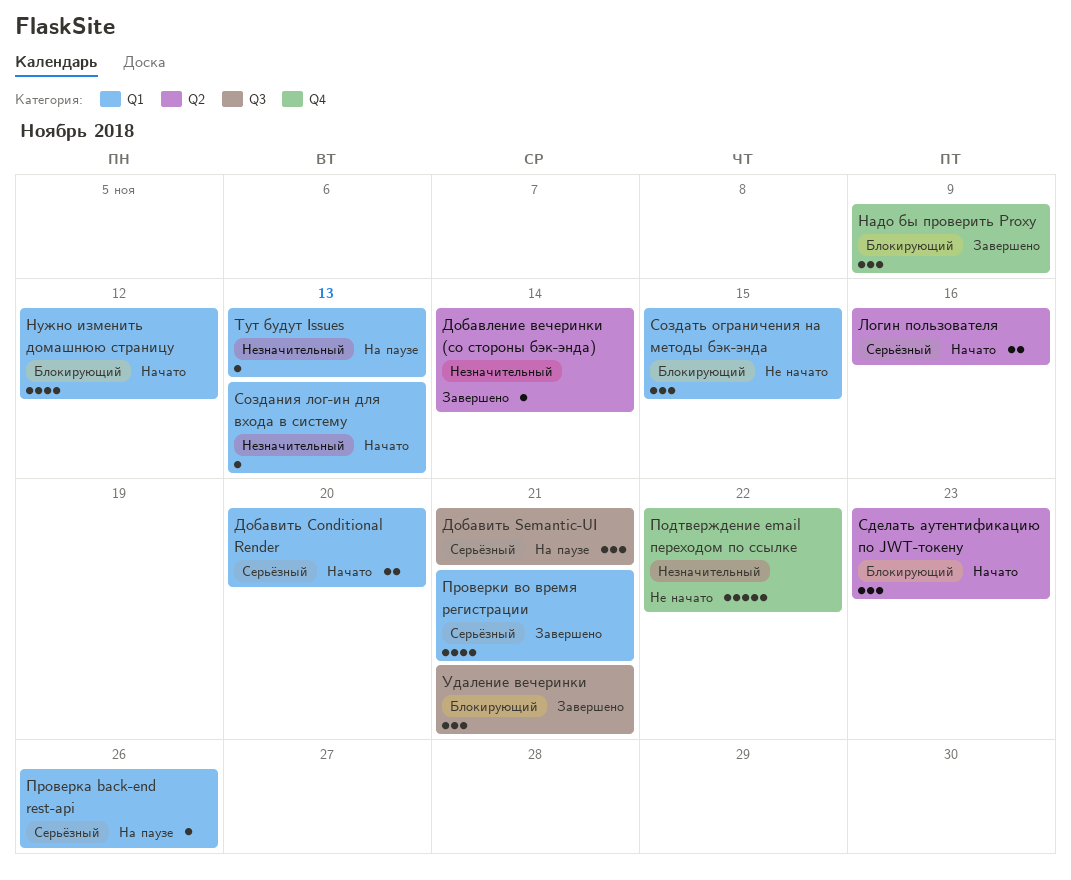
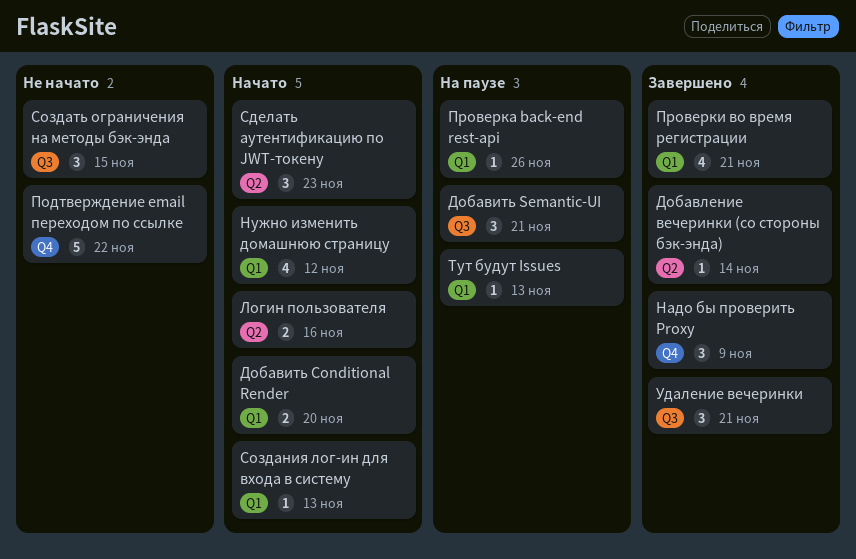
Создать ограничения на методы бэк-энда, label: Q1 -> Q3

